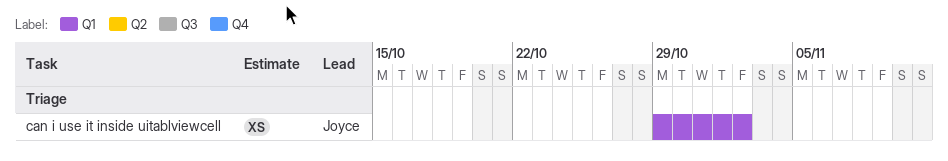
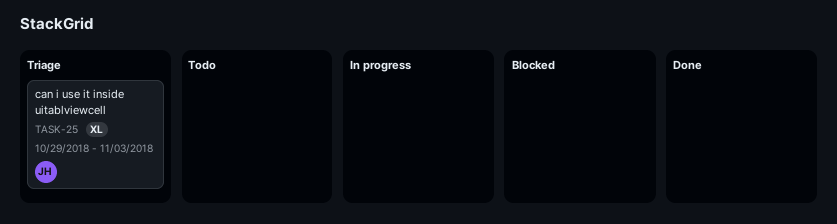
can i use it inside uitablviewcell, estimate: XS -> XL
can i use it inside uitablviewcell, due: Nov 2 -> Nov 3

